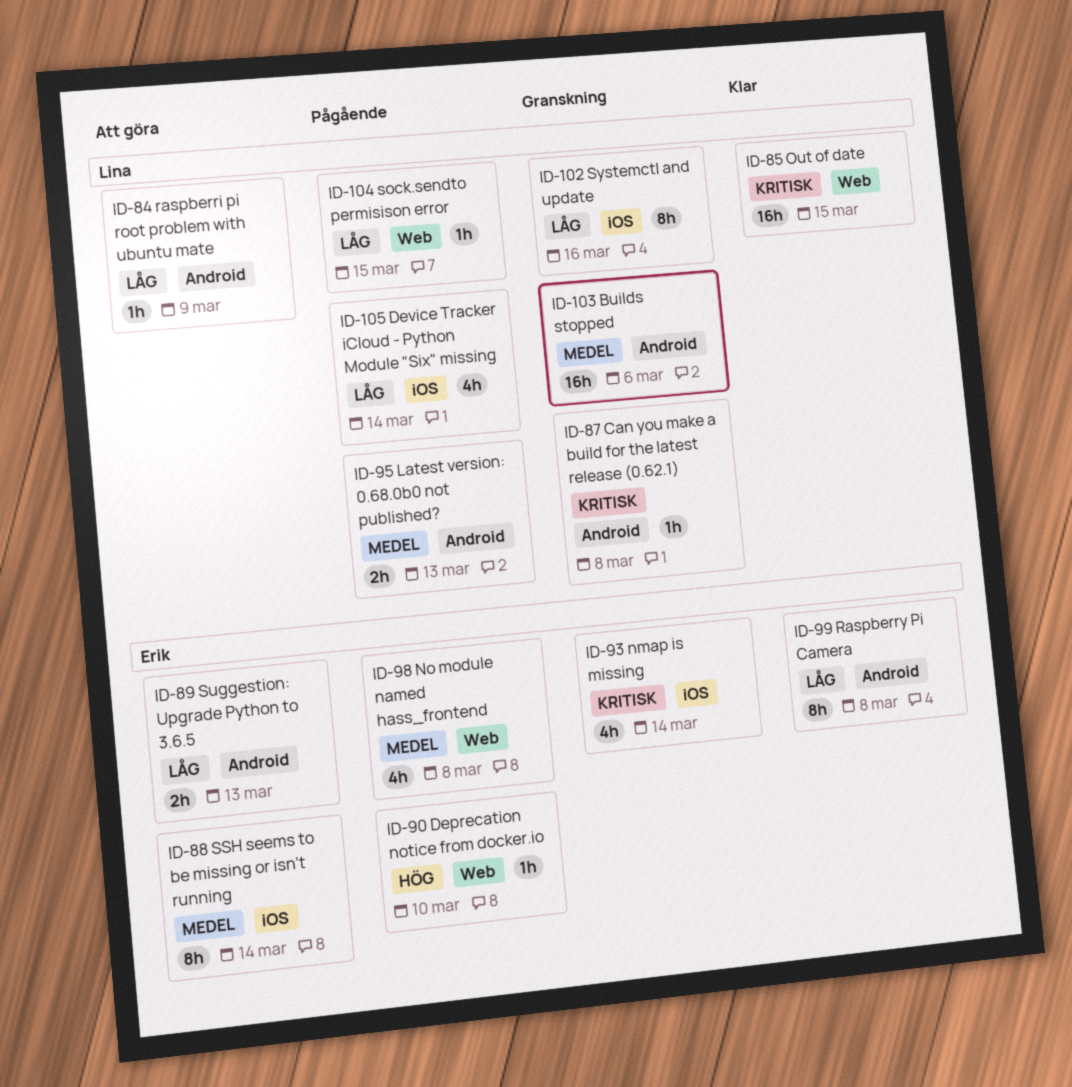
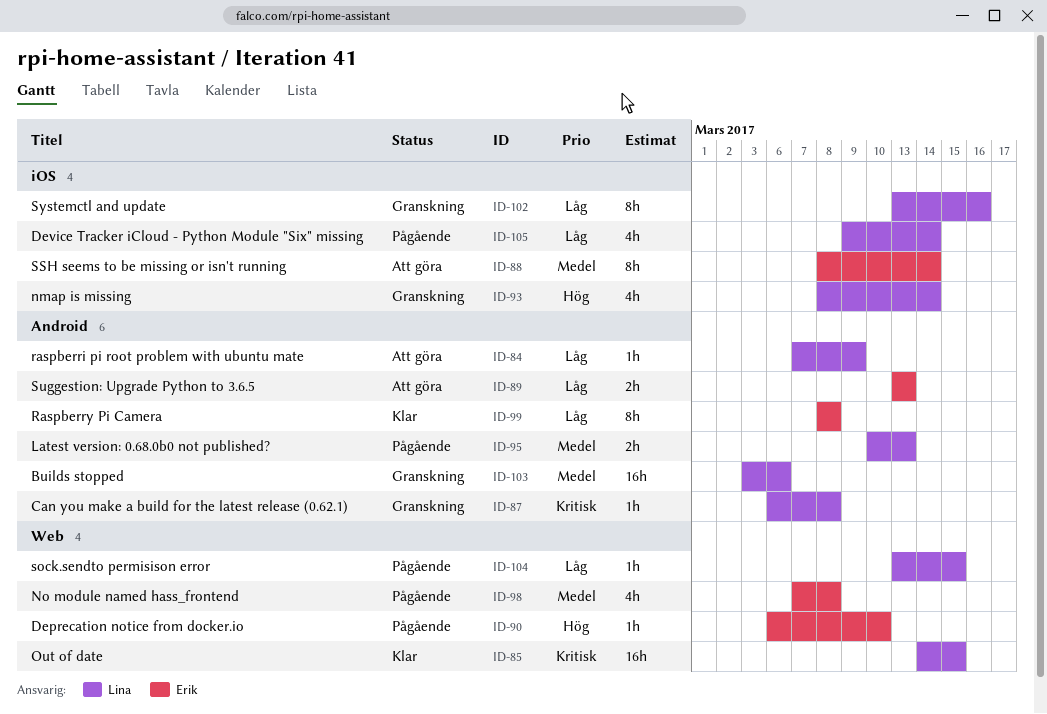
ID-93, owner: Erik -> Lina
ID-93, priority: Kritisk -> Hög

